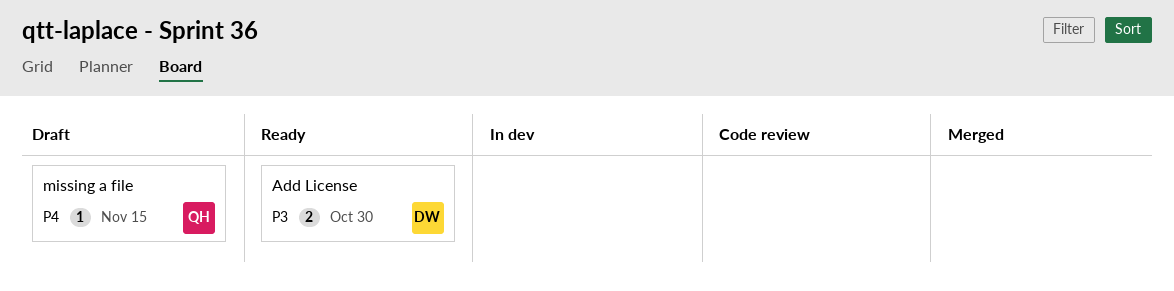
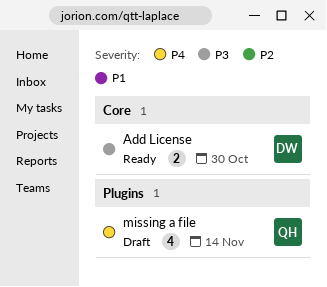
missing a file, estimate: 1 -> 4
missing a file, due: Nov 15 -> Nov 14

